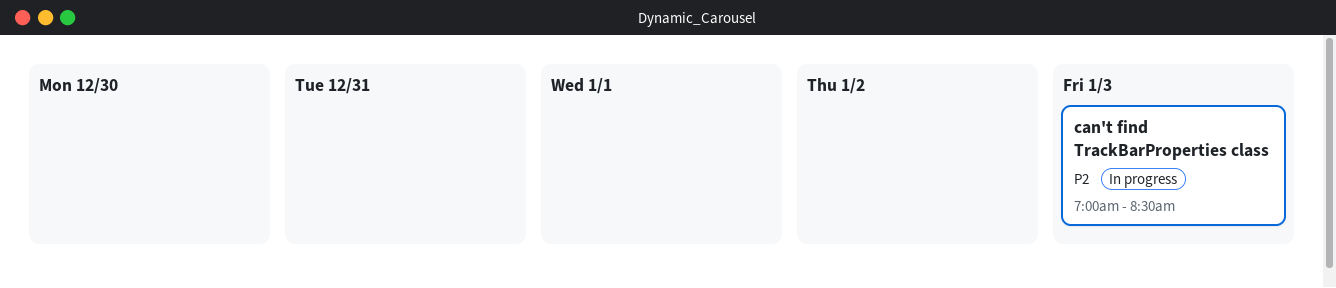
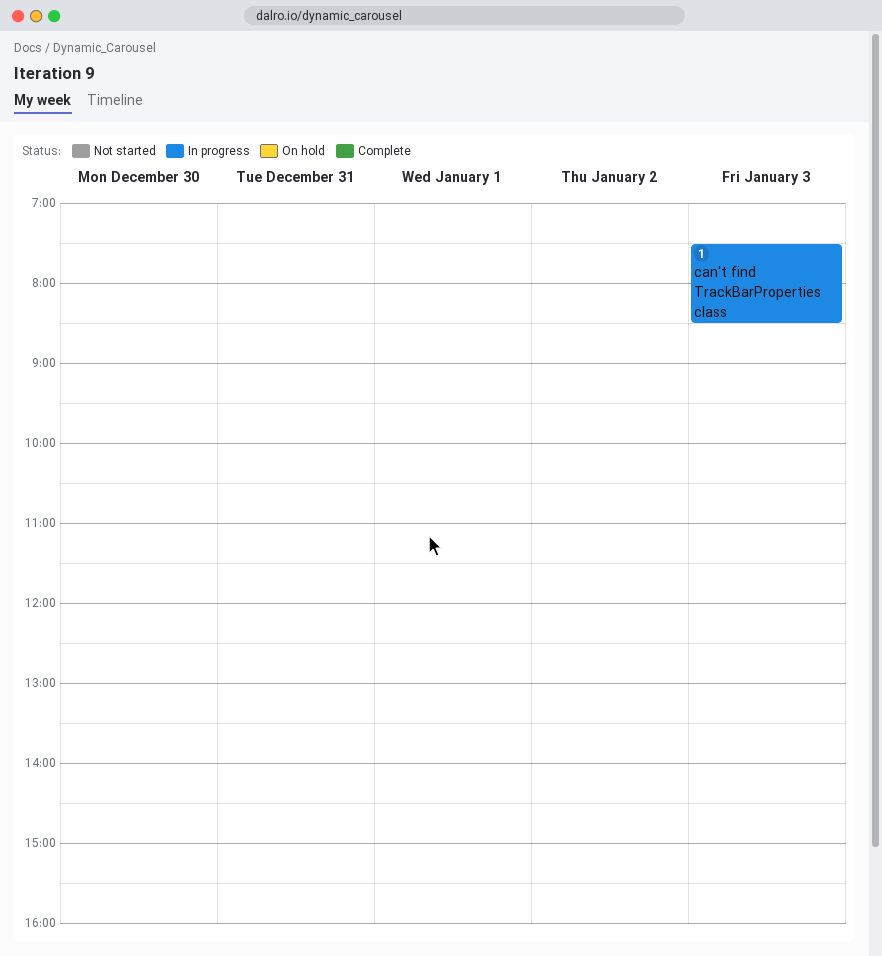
can't find TrackBarProperties class, begins: 07:00 -> 07:30

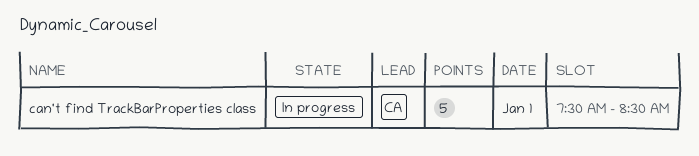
can't find TrackBarProperties class, estimate: 1 -> 5
can't find TrackBarProperties class, day: Jan 3 -> Jan 1

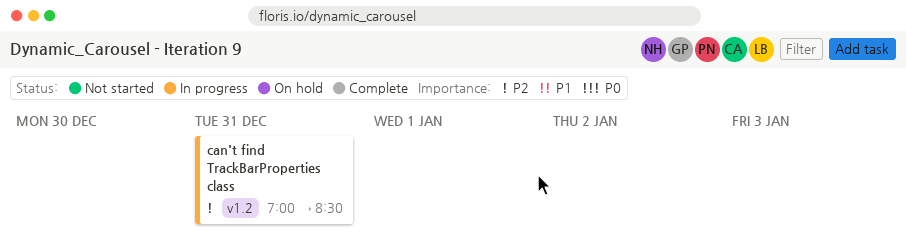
can't find TrackBarProperties class, day: Jan 1 -> Dec 31
can't find TrackBarProperties class, begins: 07:30 -> 07:00

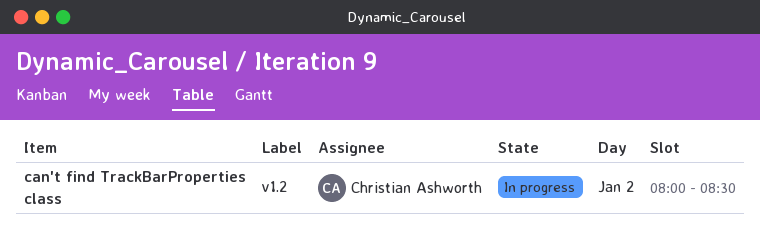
can't find TrackBarProperties class, day: Dec 31 -> Jan 2
can't find TrackBarProperties class, begins: 07:00 -> 08:00

